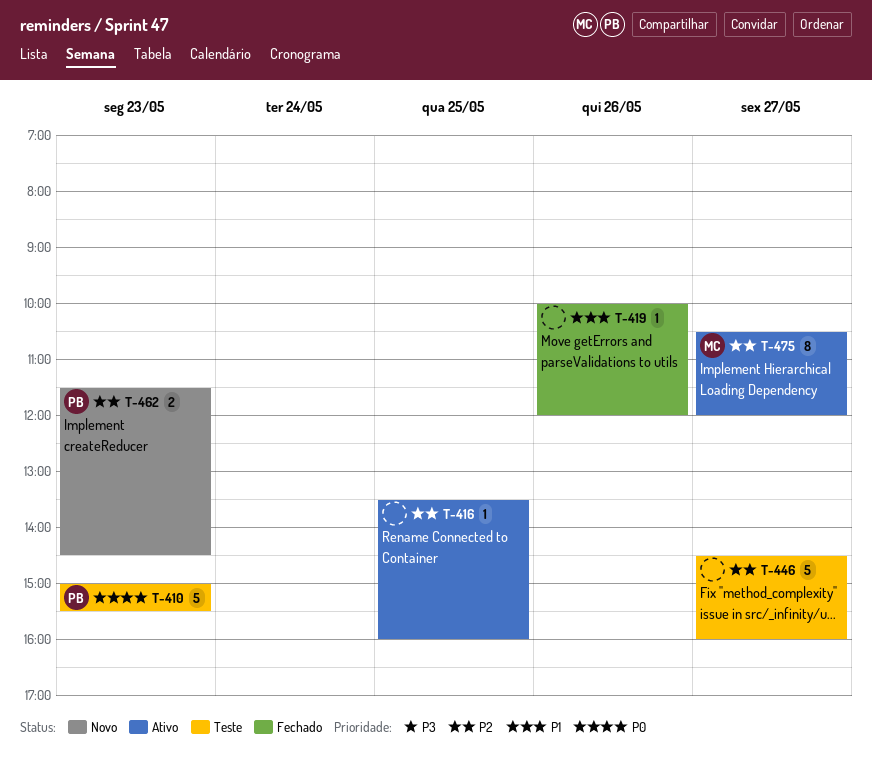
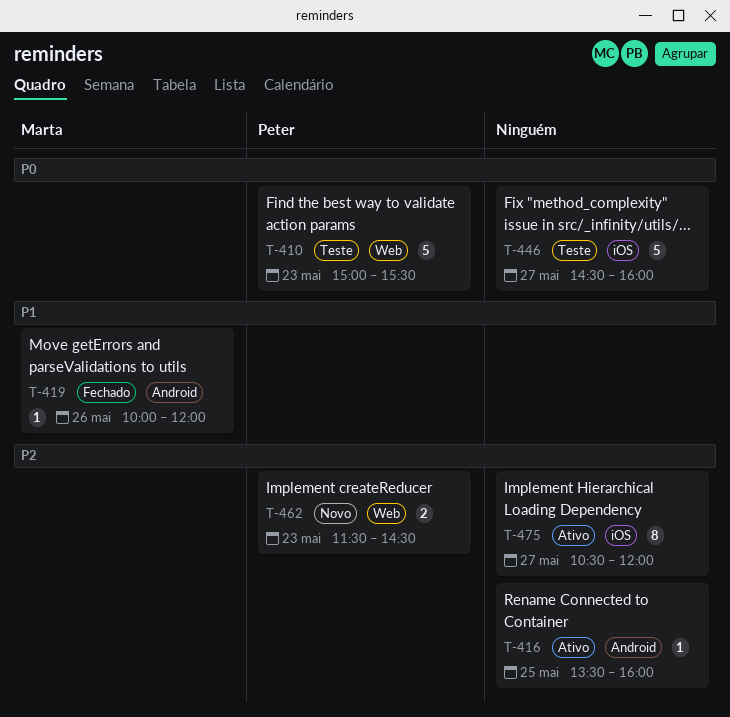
T-419, owner: none -> Marta
T-446, priority: P2 -> P0
T-475, owner: Marta -> none

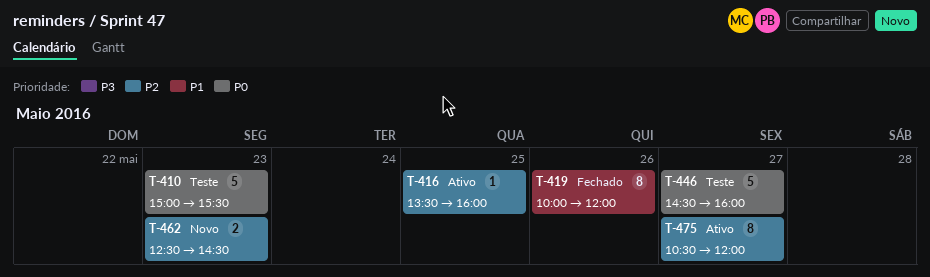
T-419, estimate: 1 -> 8
T-462, begins: 11:30 -> 12:30

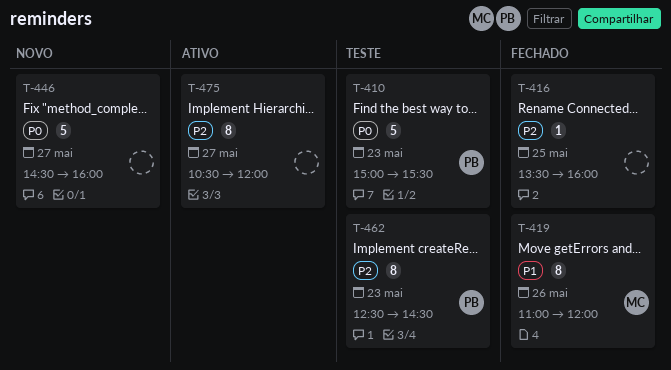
T-416, status: Ativo -> Fechado
T-419, begins: 10:00 -> 11:00
T-446, status: Teste -> Novo
T-462, status: Novo -> Teste
T-462, estimate: 2 -> 8

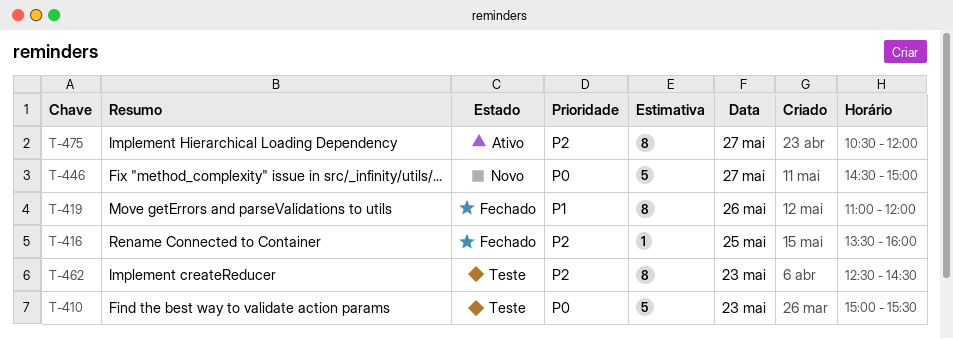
T-446, ends: 16:00 -> 15:00

